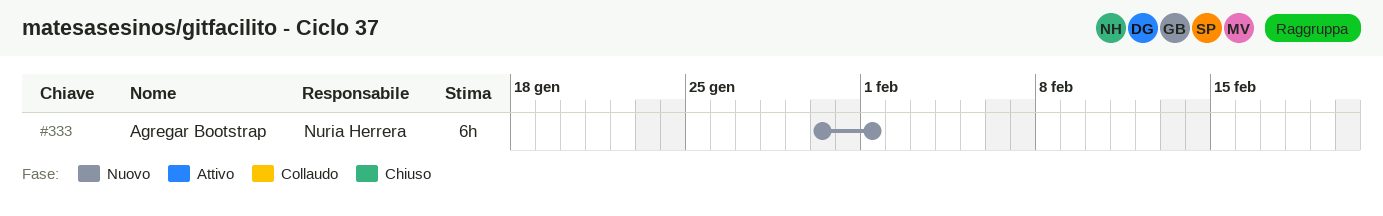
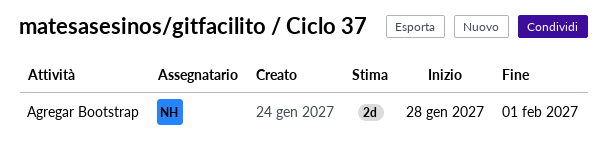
Agregar Bootstrap, estimate: 6h -> 2d
Agregar Bootstrap, start: Jan 30 -> Jan 28

